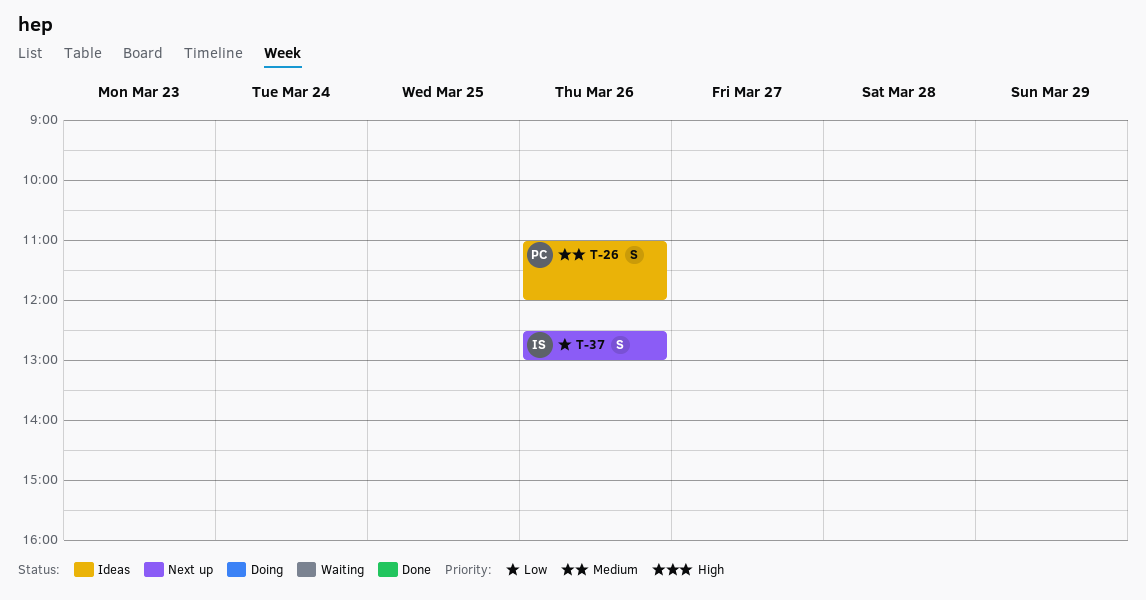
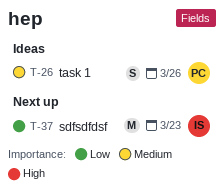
T-37, estimate: S -> M
T-37, day: Mar 26 -> Mar 23

